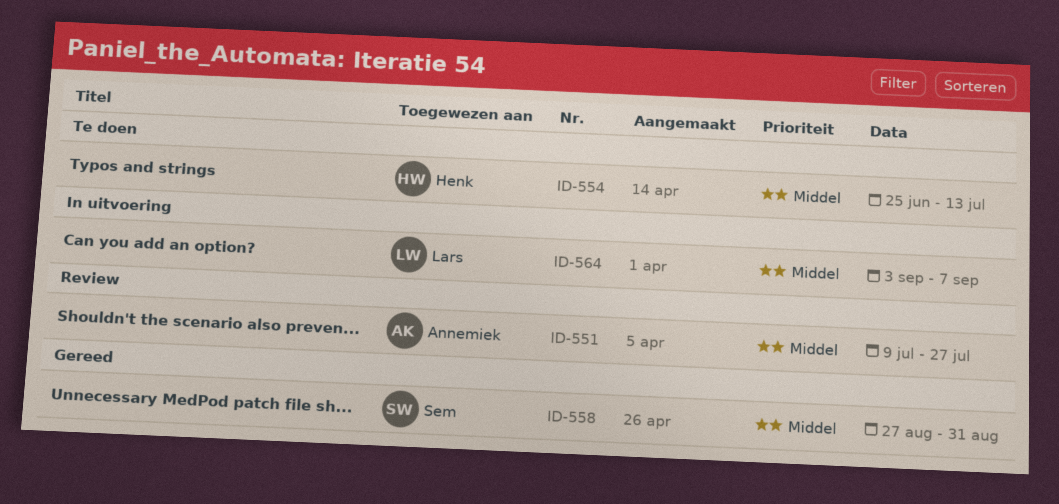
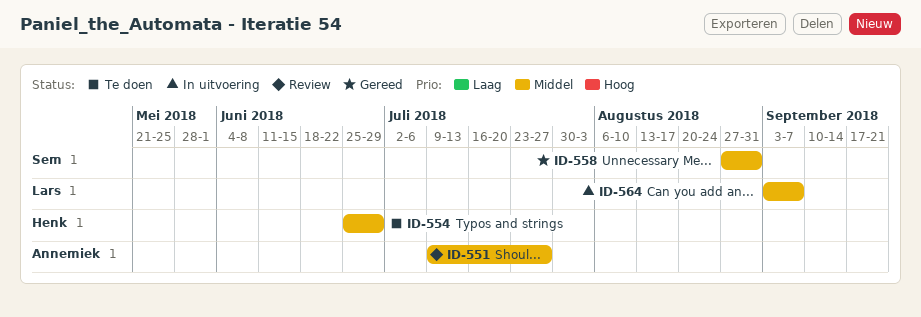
ID-554, due: Jul 13 -> Jun 29

